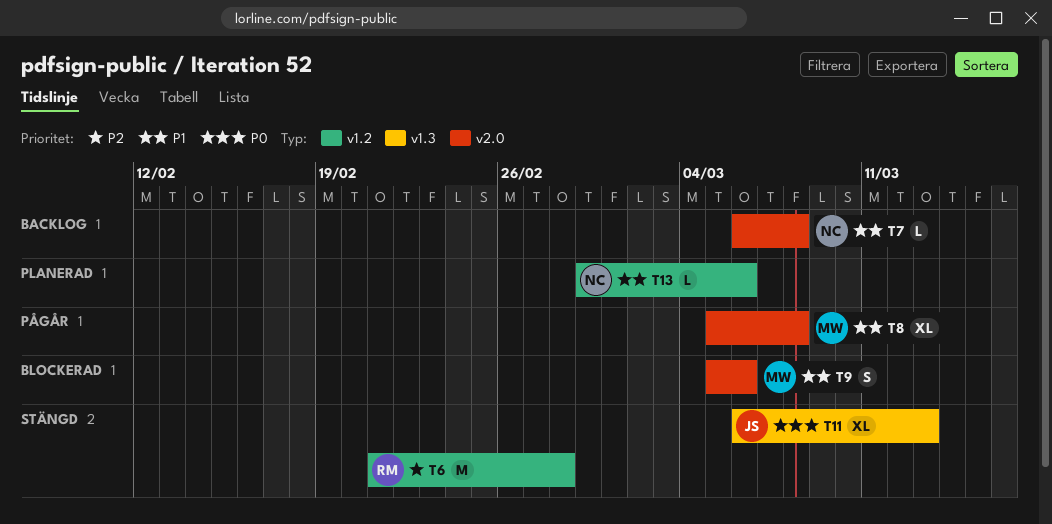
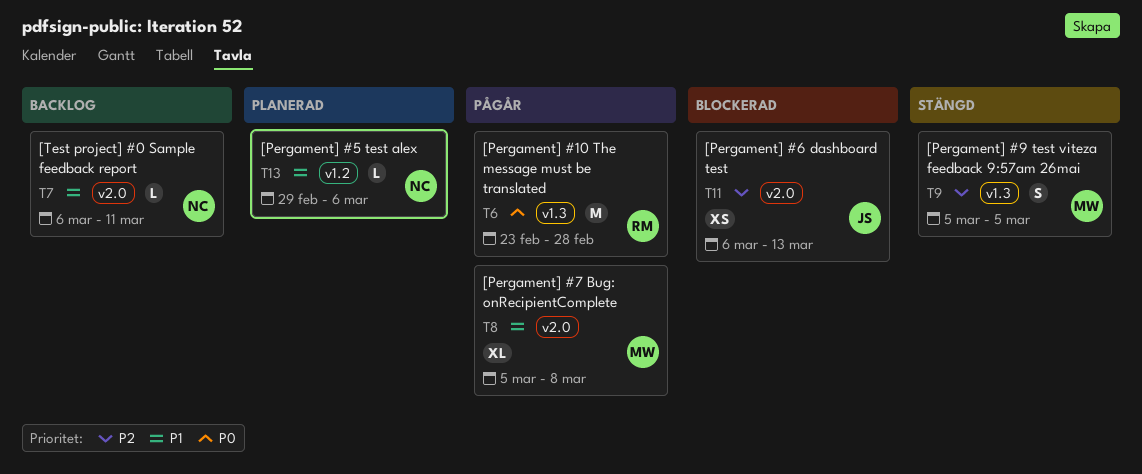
T6, status: Stängd -> Pågår
T6, priority: P2 -> P0
T6, label: v1.2 -> v1.3
T6, start: Feb 21 -> Feb 23
T7, due: Mar 8 -> Mar 11
T9, status: Blockerad -> Stängd
T9, priority: P1 -> P2
T9, label: v2.0 -> v1.3
T9, due: Mar 6 -> Mar 5
T11, status: Stängd -> Blockerad
T11, priority: P0 -> P2
T11, label: v1.3 -> v2.0
T11, estimate: XL -> XS

